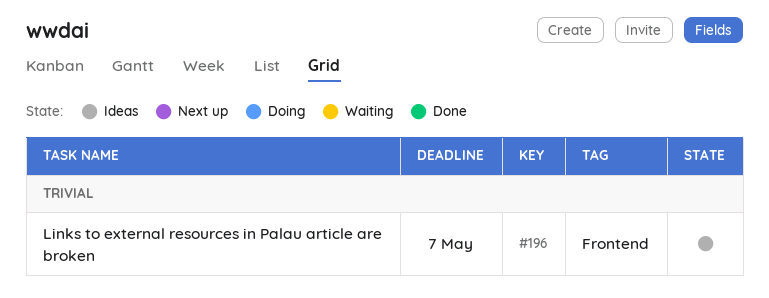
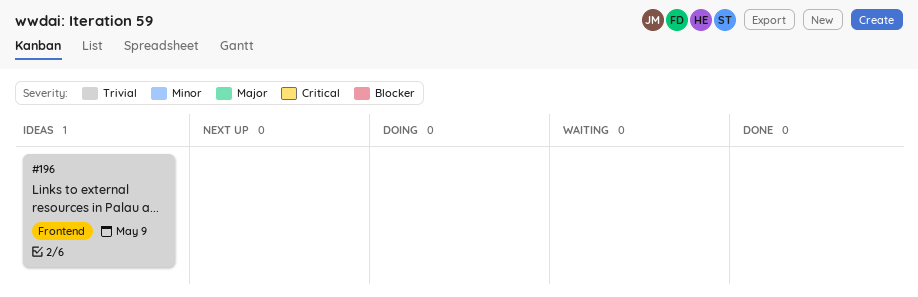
#196, due: May 7 -> May 9

